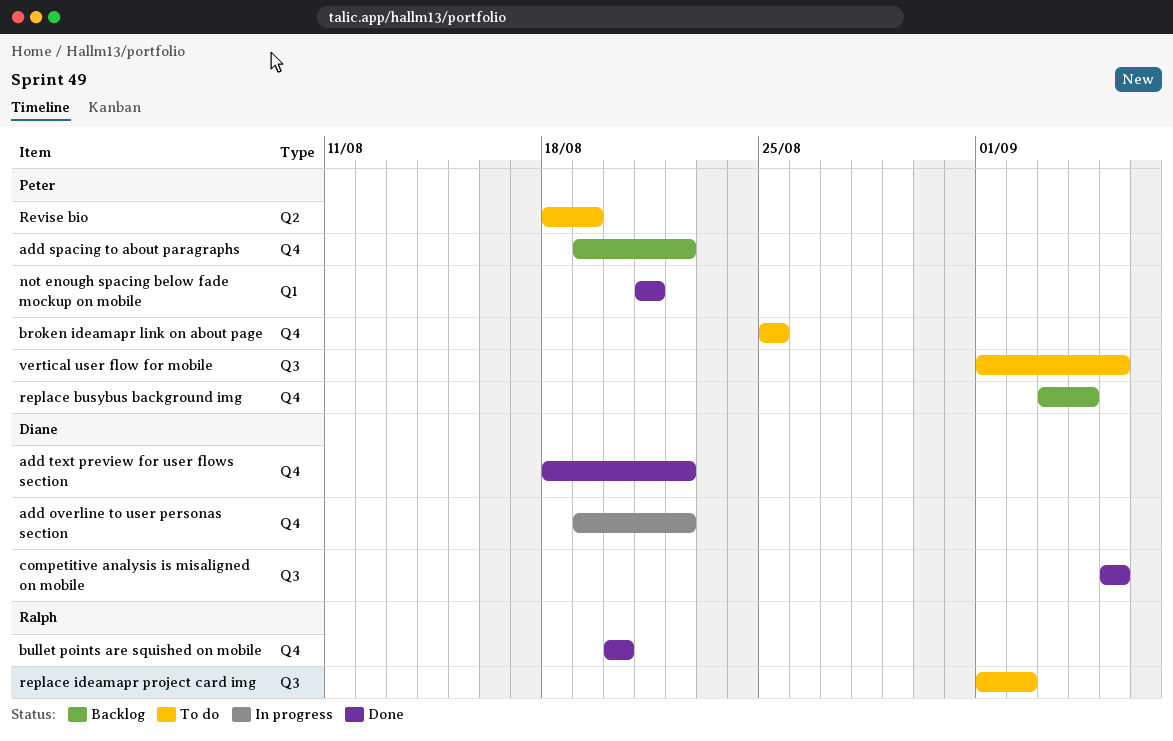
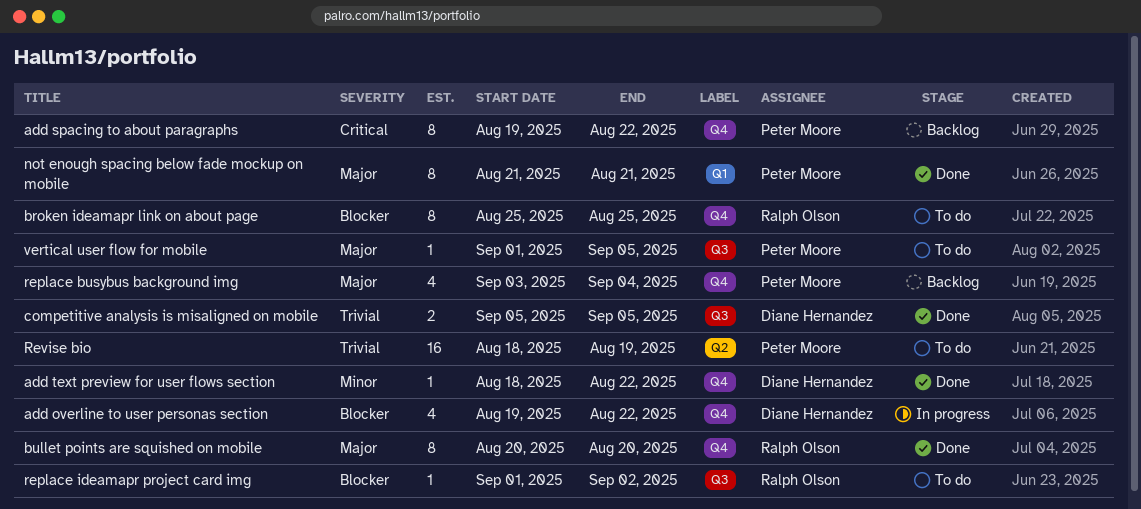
broken ideamapr link on about page, owner: Peter Moore -> Ralph Olson

